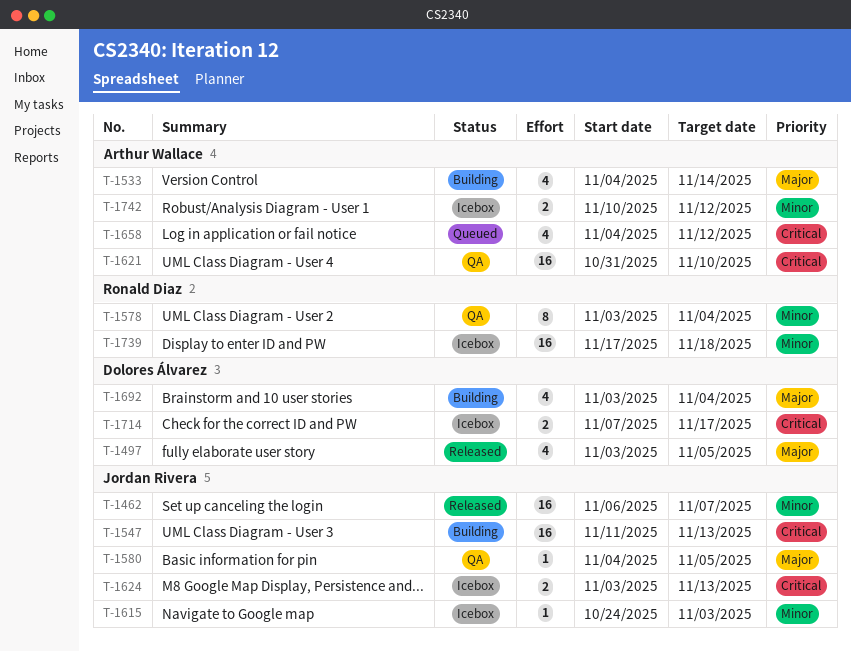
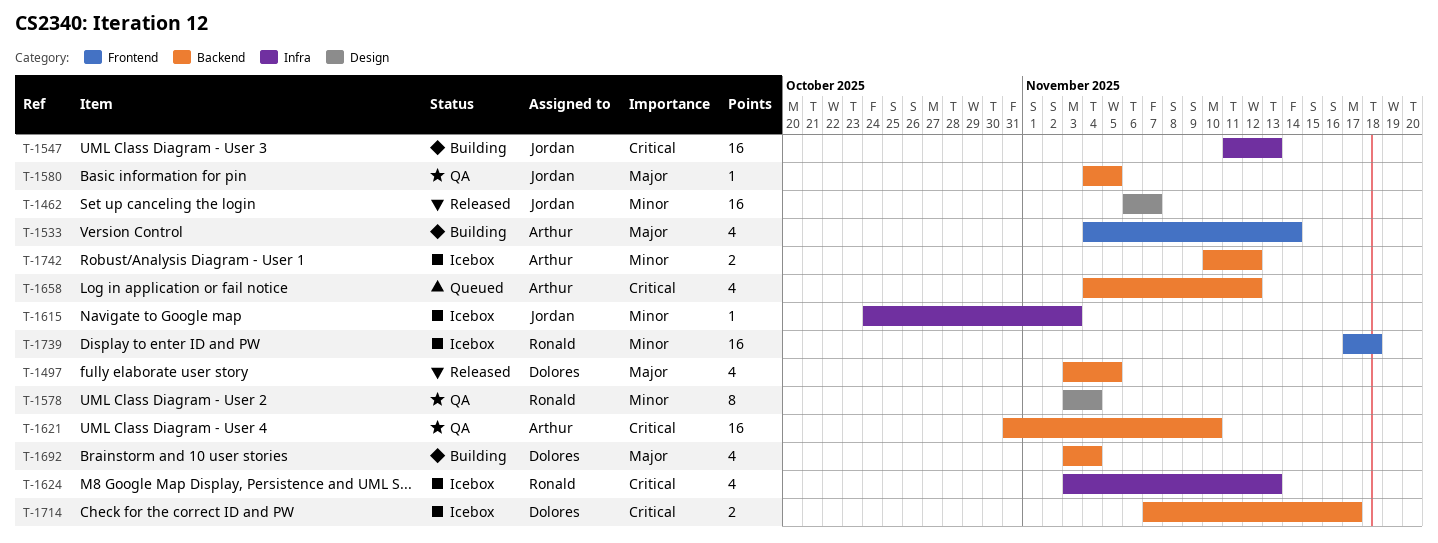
T-1624, owner: Jordan Rivera -> Ronald Diaz
T-1624, estimate: 2 -> 4

